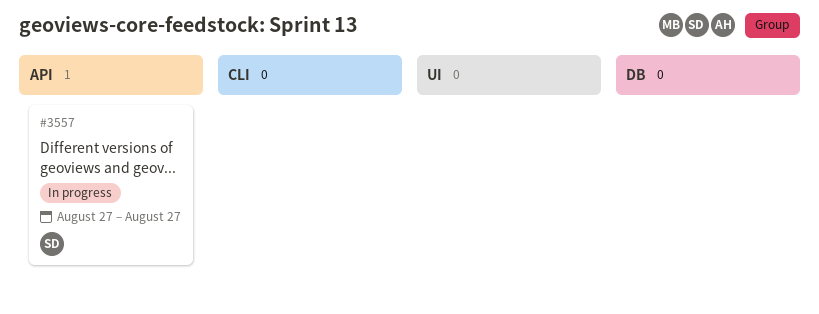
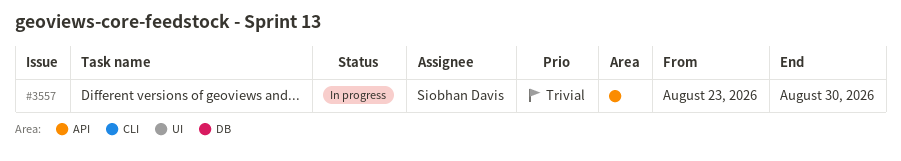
#3557, start: Aug 27 -> Aug 23
#3557, due: Aug 27 -> Aug 30

